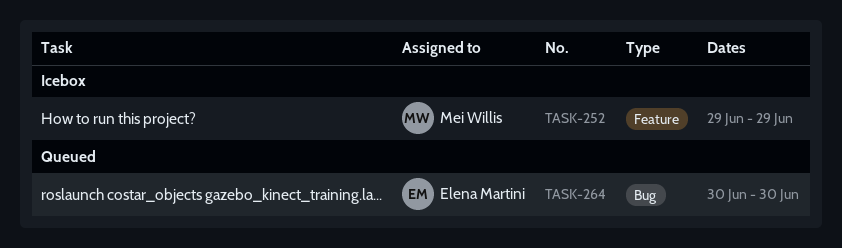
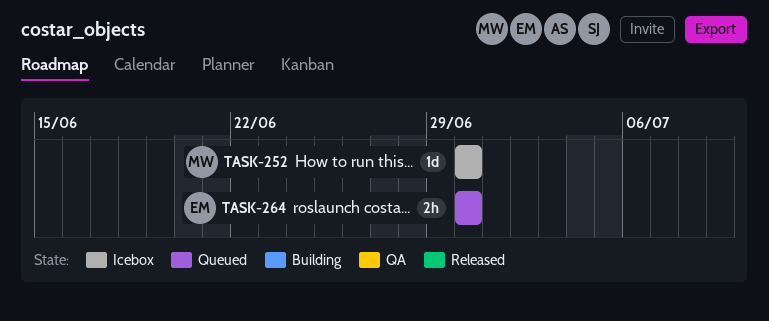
TASK-252, start: Jun 29 -> Jun 30
TASK-252, due: Jun 29 -> Jun 30

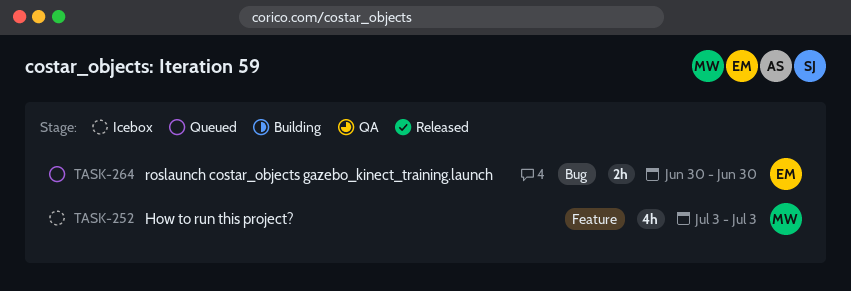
TASK-252, estimate: 1d -> 4h
TASK-252, start: Jun 30 -> Jul 3
TASK-252, due: Jun 30 -> Jul 3

